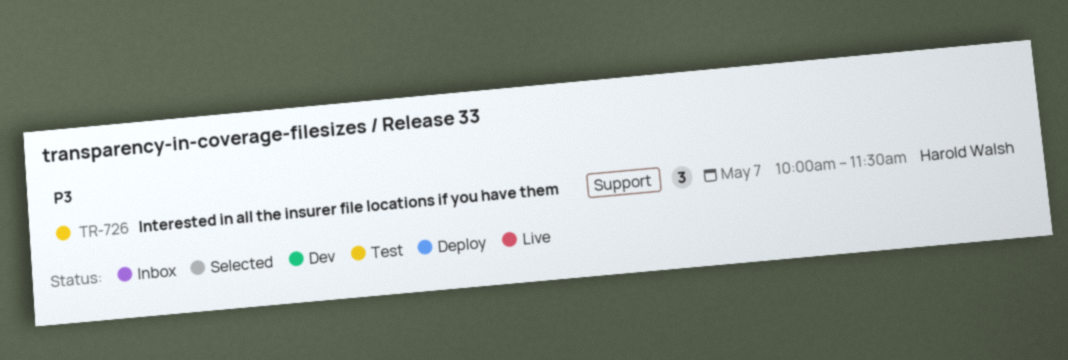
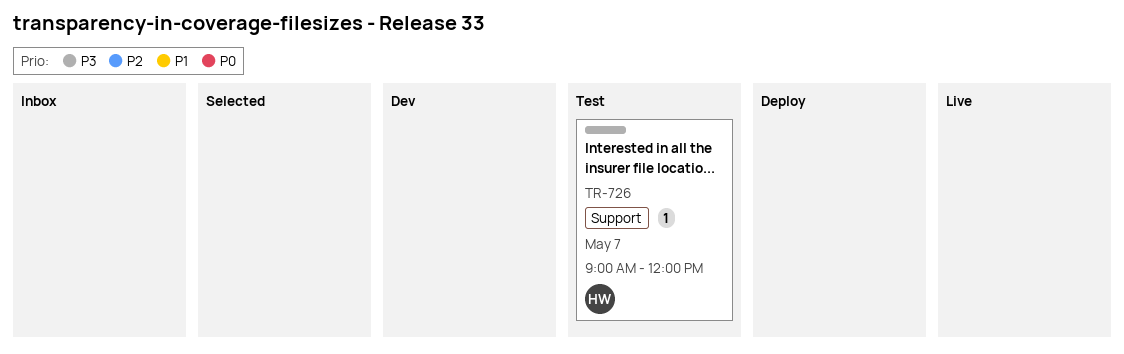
TR-726, estimate: 3 -> 1
TR-726, begins: 10:00 -> 09:00
TR-726, ends: 11:30 -> 12:00

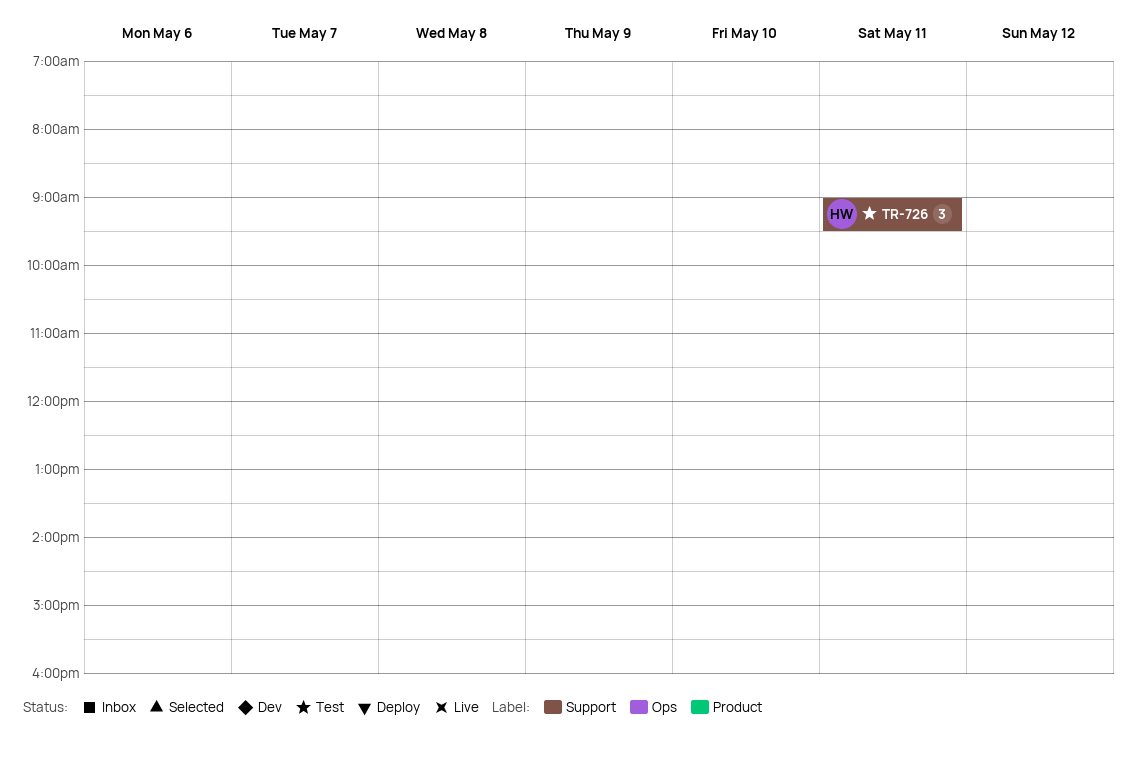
TR-726, estimate: 1 -> 3
TR-726, day: May 7 -> May 11
TR-726, ends: 12:00 -> 09:30

